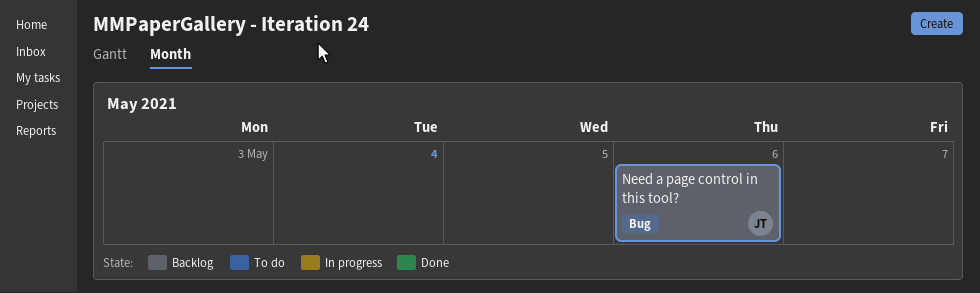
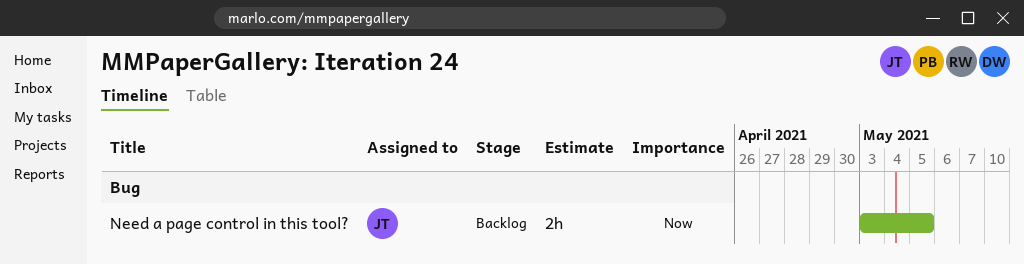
Need a page control in this tool?, due: May 6 -> May 5

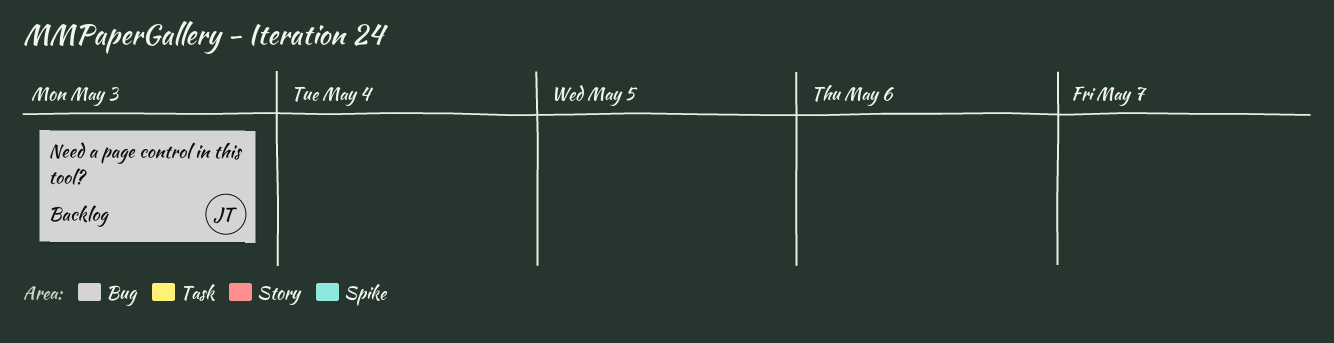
Need a page control in this tool?, due: May 5 -> May 3

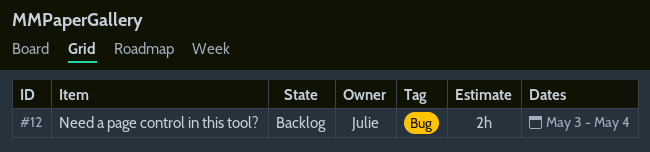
Need a page control in this tool?, due: May 3 -> May 4

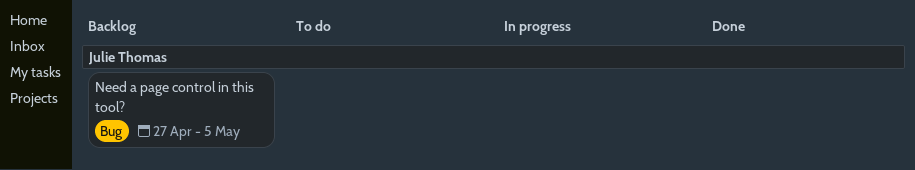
Need a page control in this tool?, start: May 3 -> Apr 27
Need a page control in this tool?, due: May 4 -> May 5

